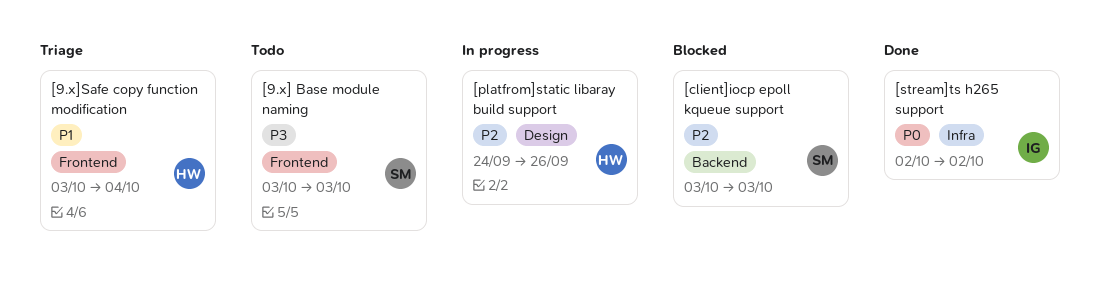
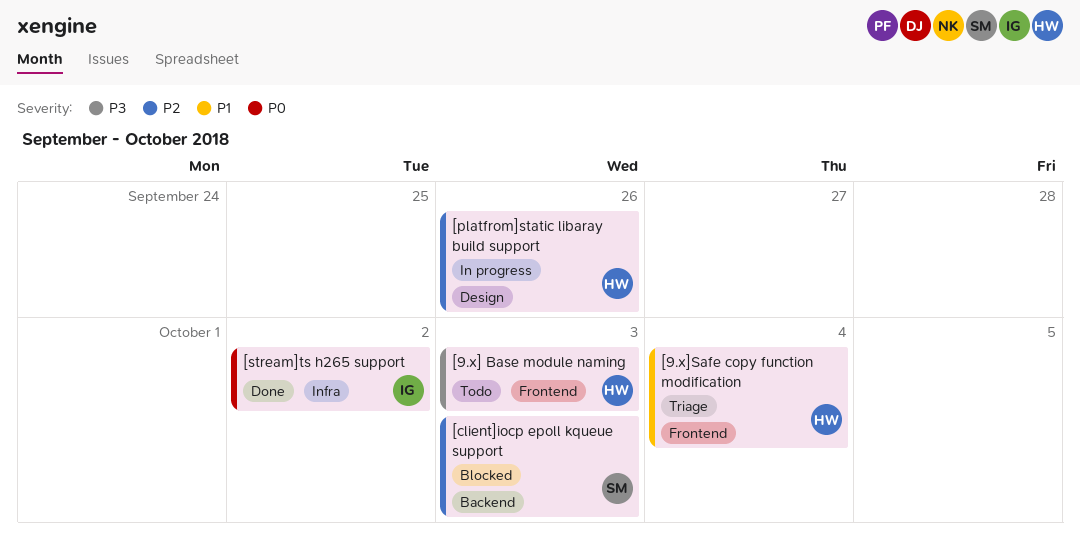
[9.x] Base module naming, owner: SM -> HW

